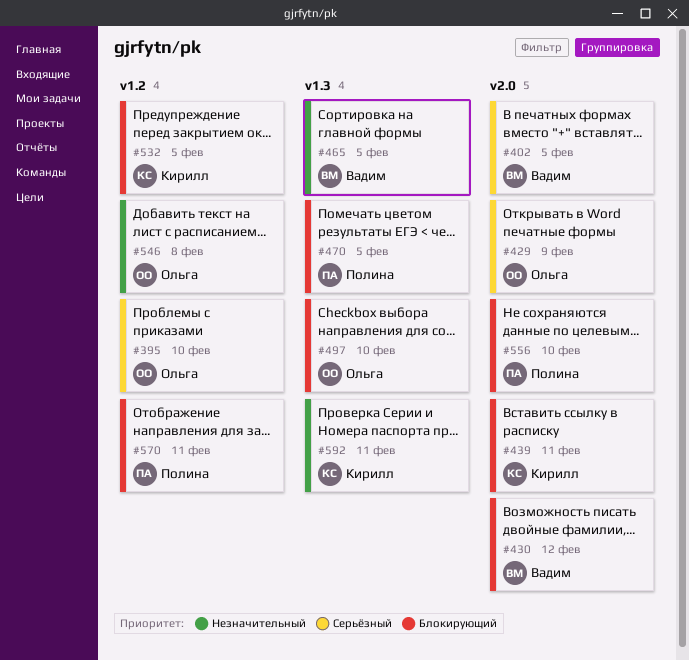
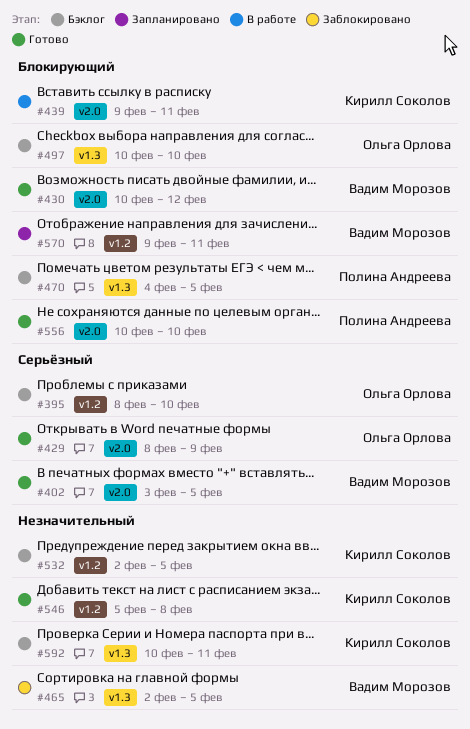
#532, priority: Блокирующий -> Незначительный
#546, owner: Ольга Орлова -> Кирилл Соколов
#570, owner: Полина Андреева -> Вадим Морозов

